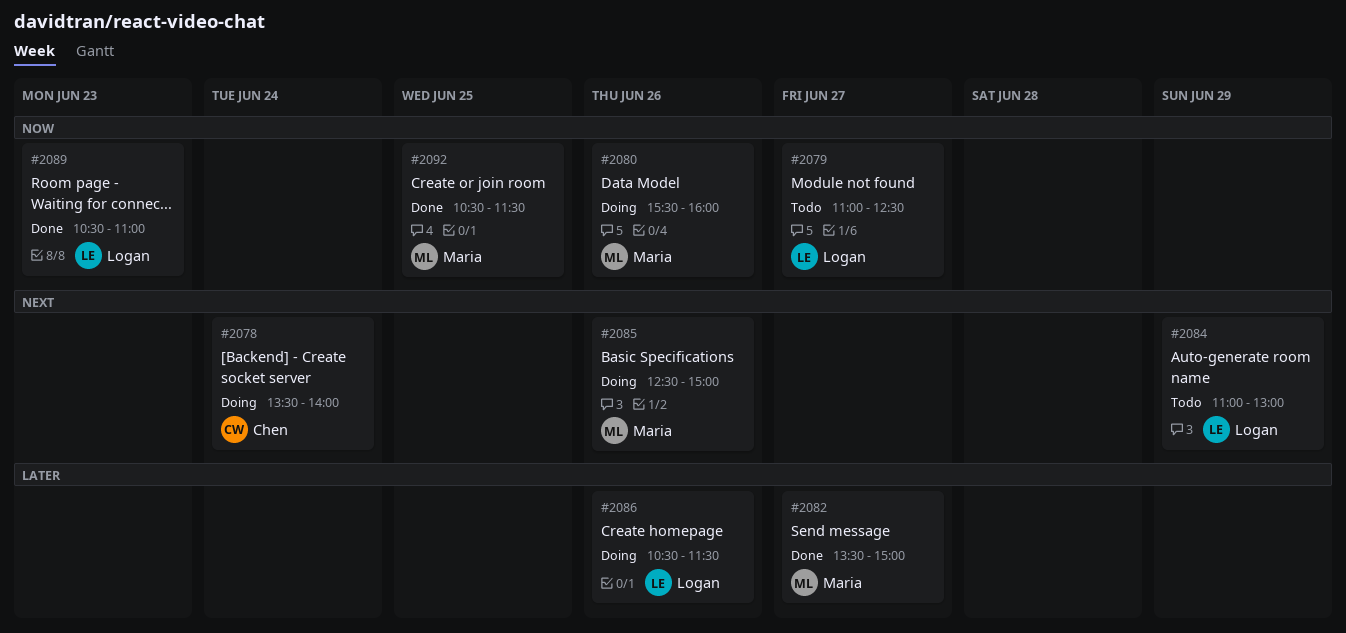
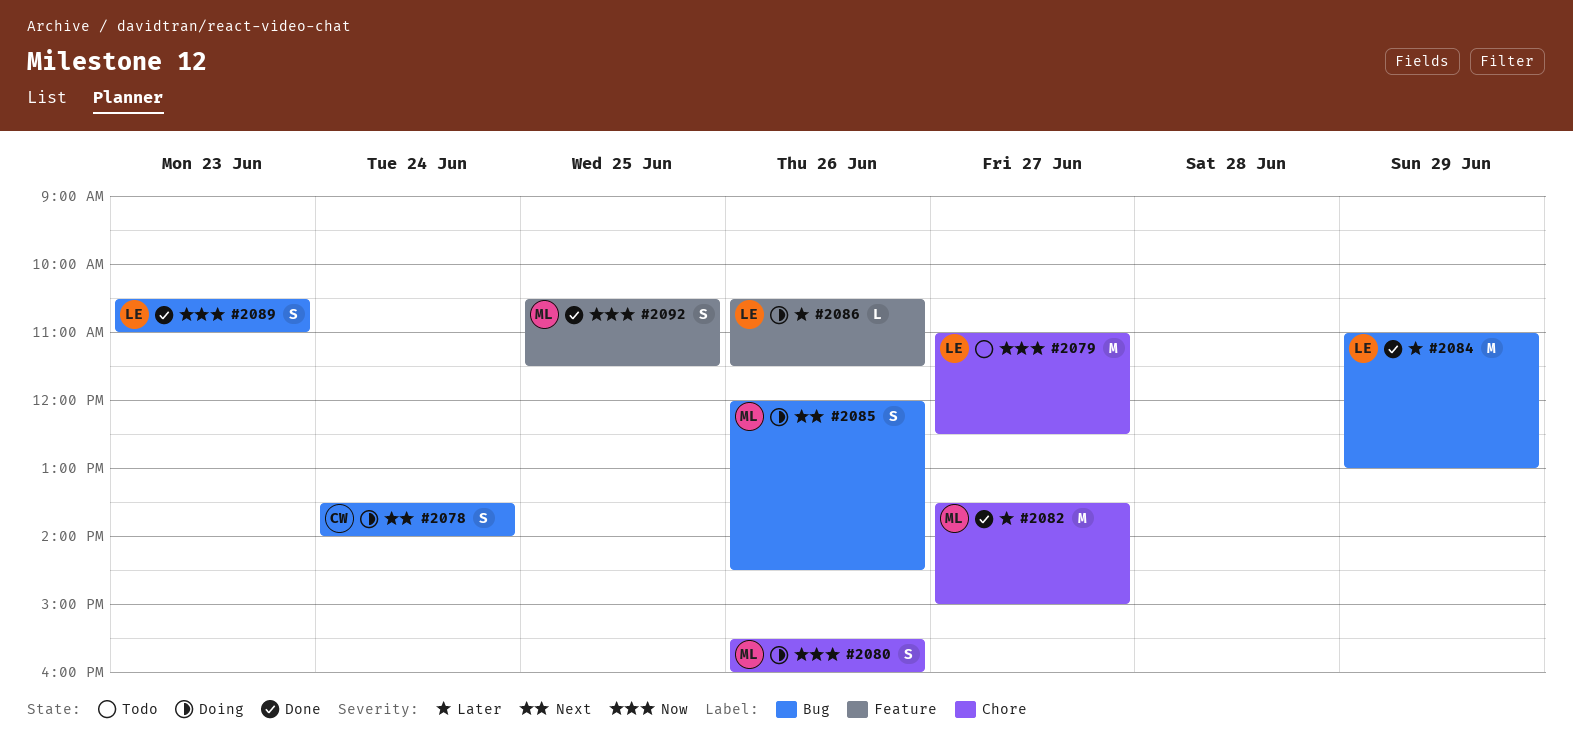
#2084, status: Todo -> Done
#2084, priority: Next -> Later
#2085, begins: 12:30 -> 12:00
#2085, ends: 15:00 -> 14:30

